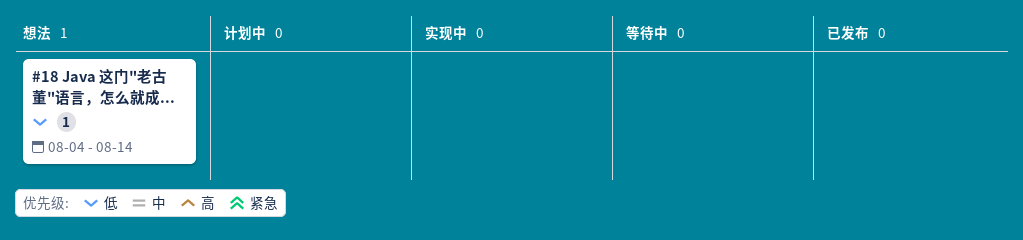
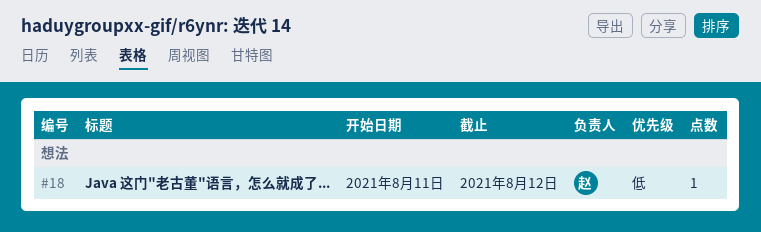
#18, start: Aug 4 -> Aug 11
#18, due: Aug 14 -> Aug 12

